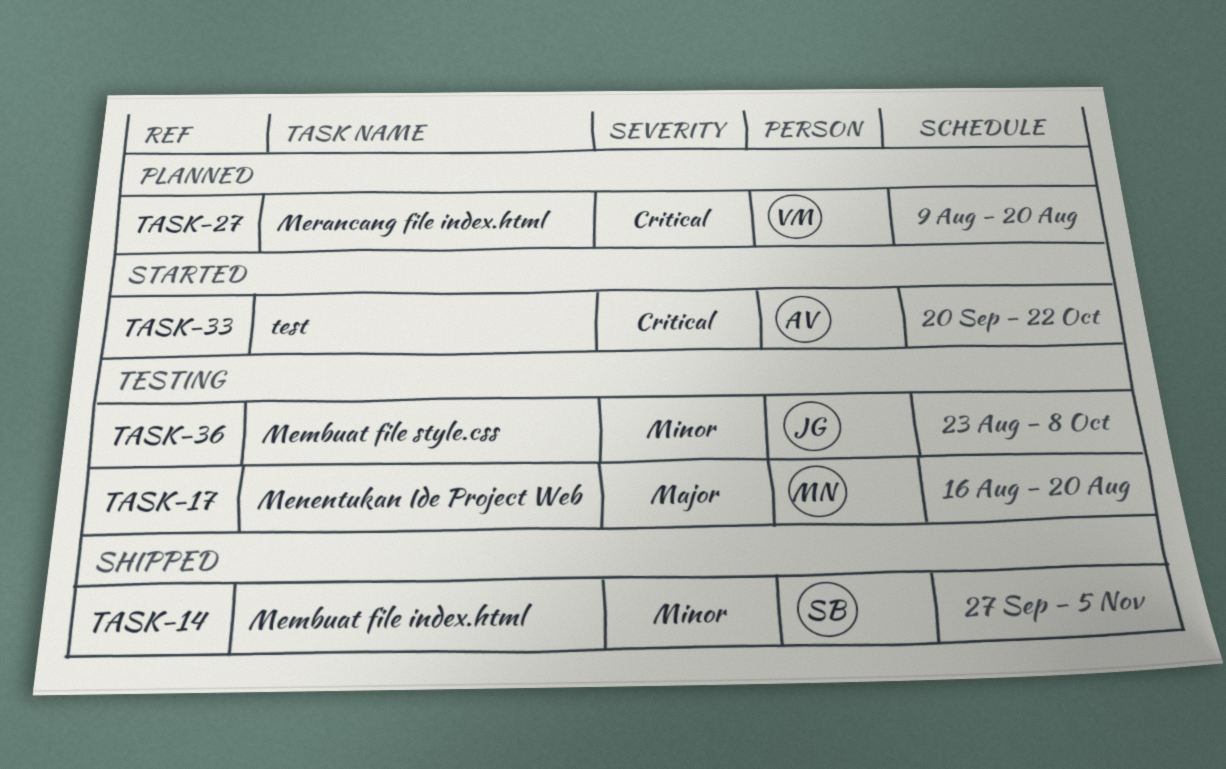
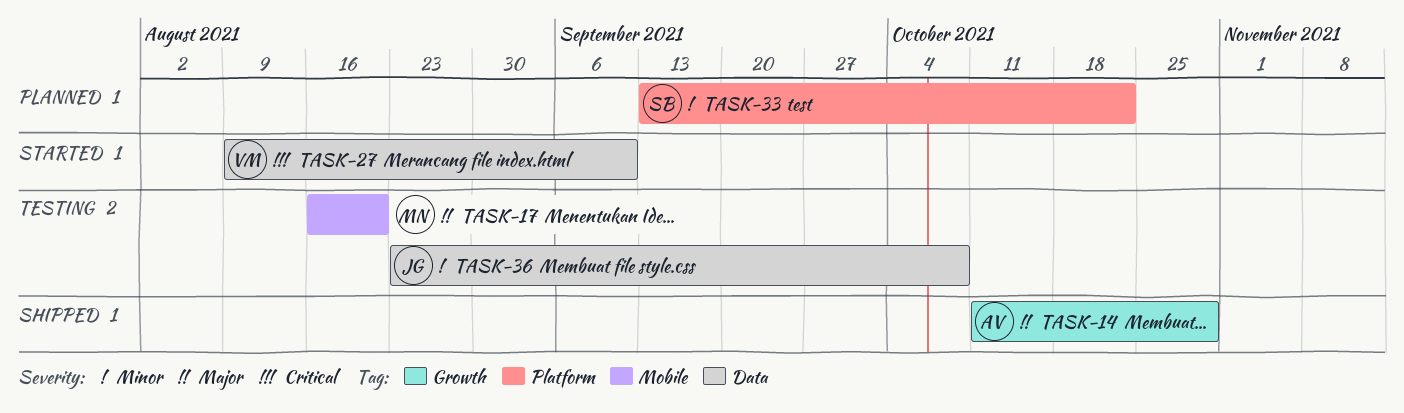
TASK-14, owner: SB -> AV
TASK-14, priority: Minor -> Major
TASK-14, start: Sep 27 -> Oct 11
TASK-14, due: Nov 5 -> Oct 29
TASK-27, status: Planned -> Started
TASK-27, due: Aug 20 -> Sep 10
TASK-33, status: Started -> Planned
TASK-33, owner: AV -> SB
TASK-33, priority: Critical -> Minor
TASK-33, start: Sep 20 -> Sep 13

